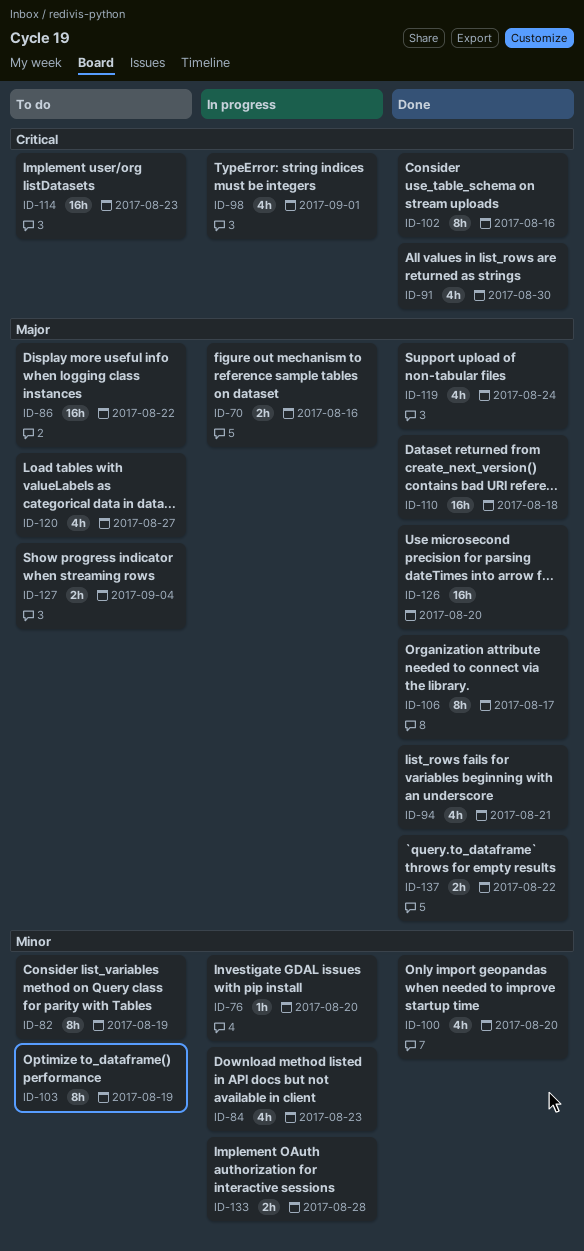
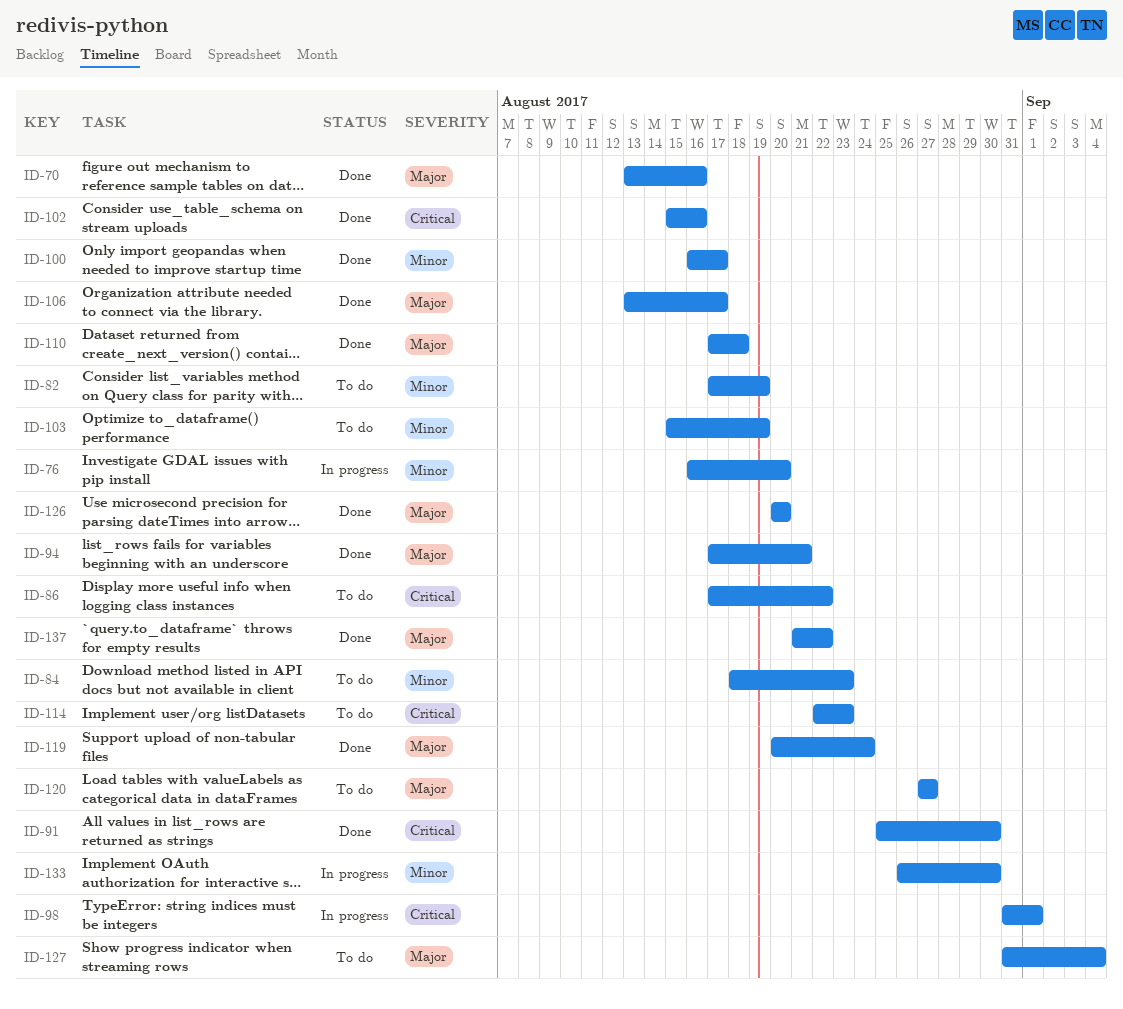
ID-70, status: In progress -> Done
ID-84, status: In progress -> To do
ID-86, priority: Major -> Critical
ID-100, due: Aug 20 -> Aug 17
ID-133, due: Aug 28 -> Aug 30

